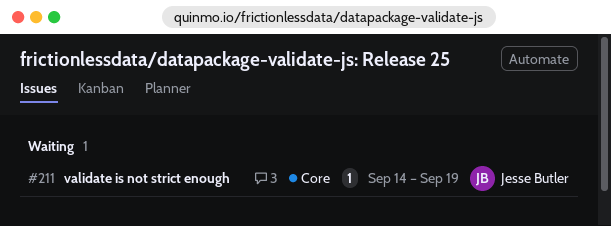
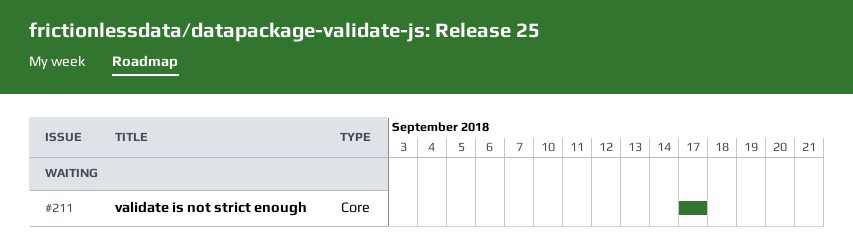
#211, start: Sep 14 -> Sep 17
#211, due: Sep 19 -> Sep 17

